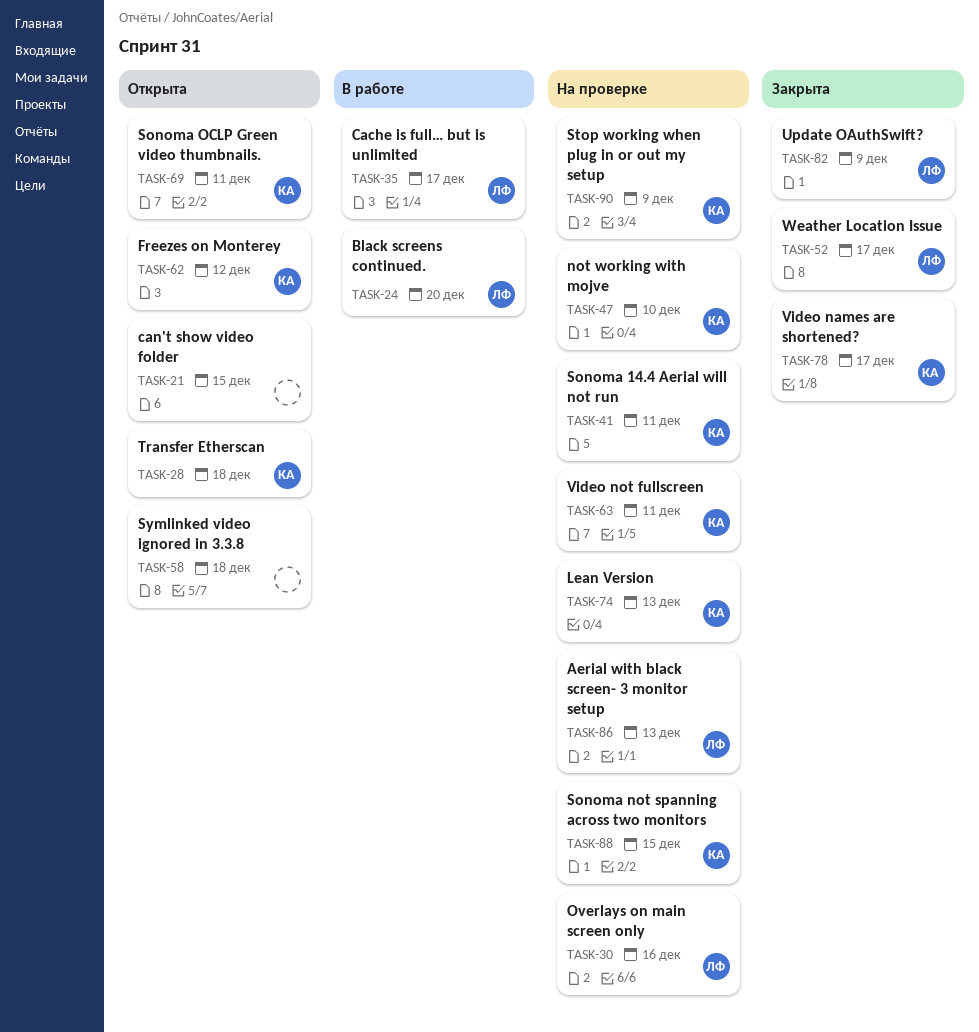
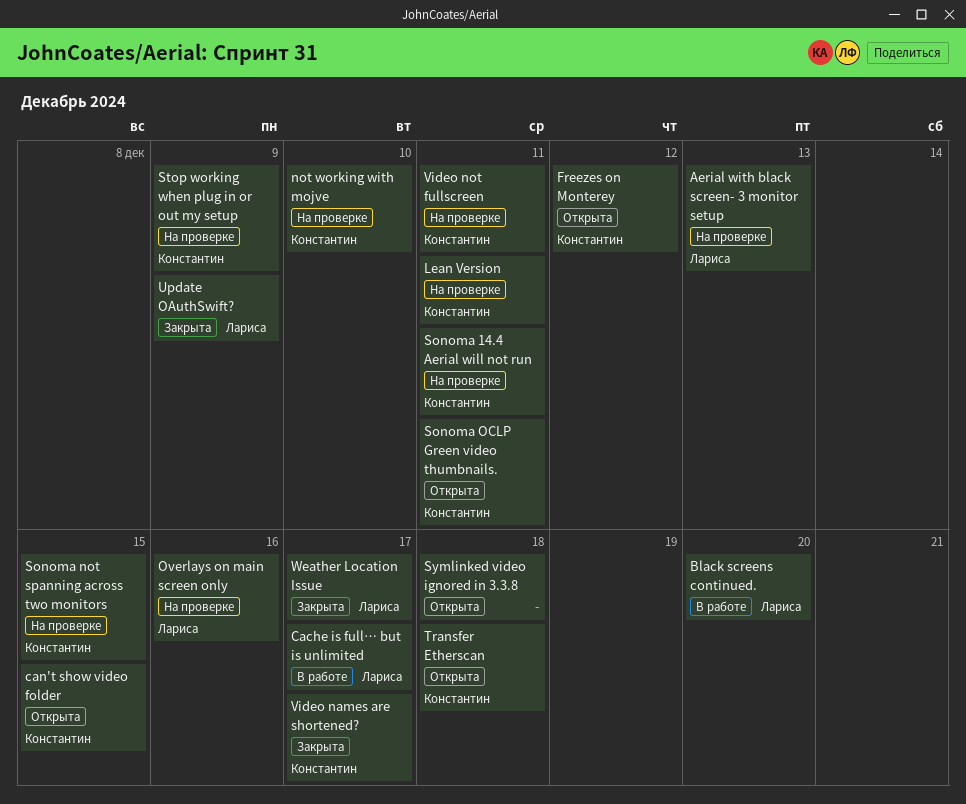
can't show video folder, owner: none -> Константин
Lean Version, due: Dec 13 -> Dec 11

